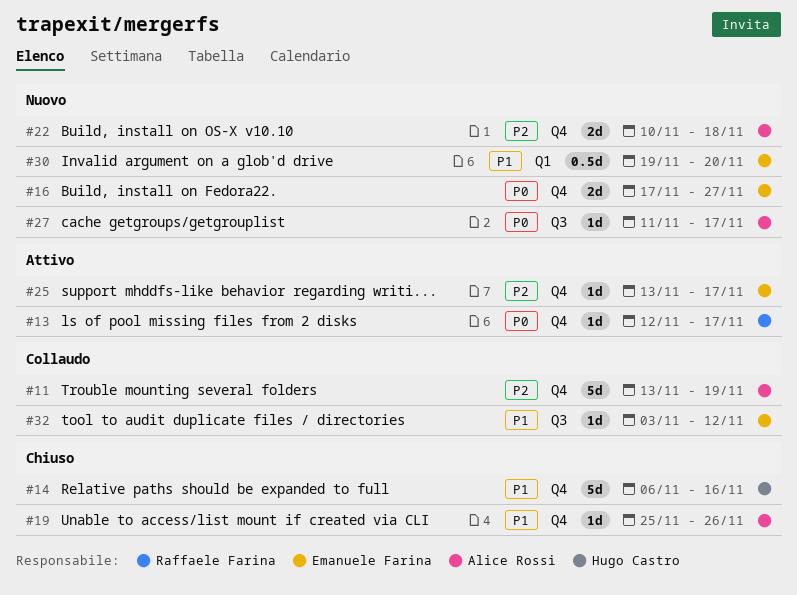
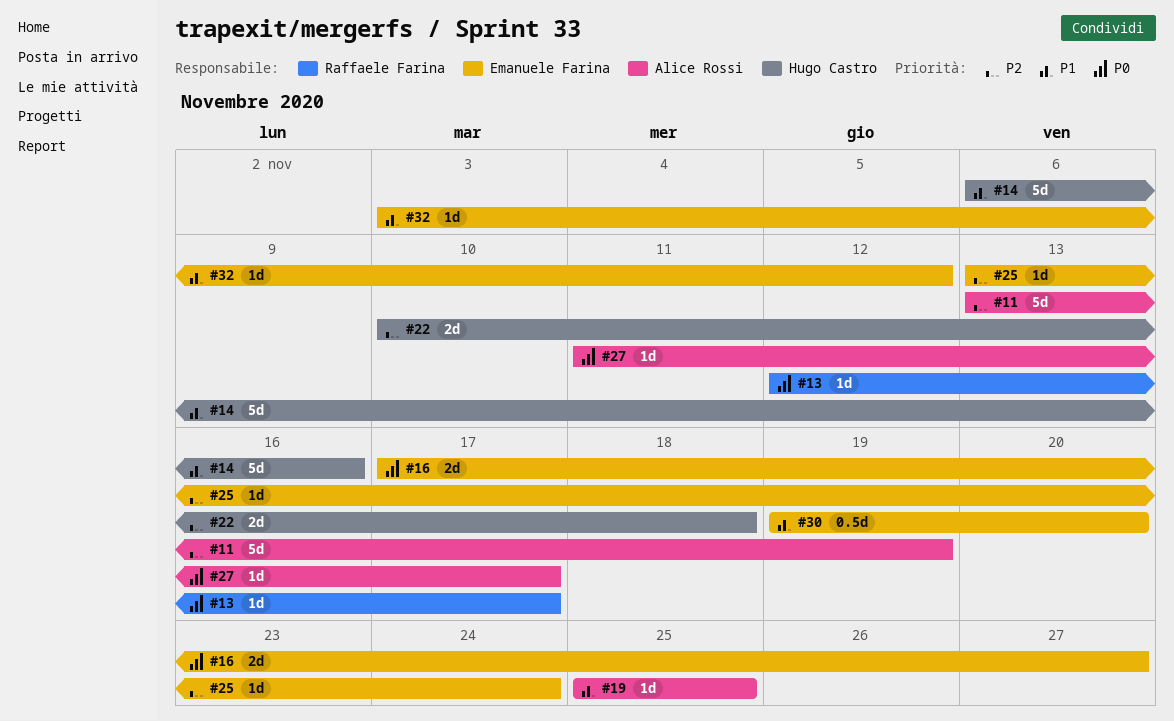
#19, due: Nov 26 -> Nov 25
#22, owner: Alice Rossi -> Hugo Castro
#25, due: Nov 17 -> Nov 24

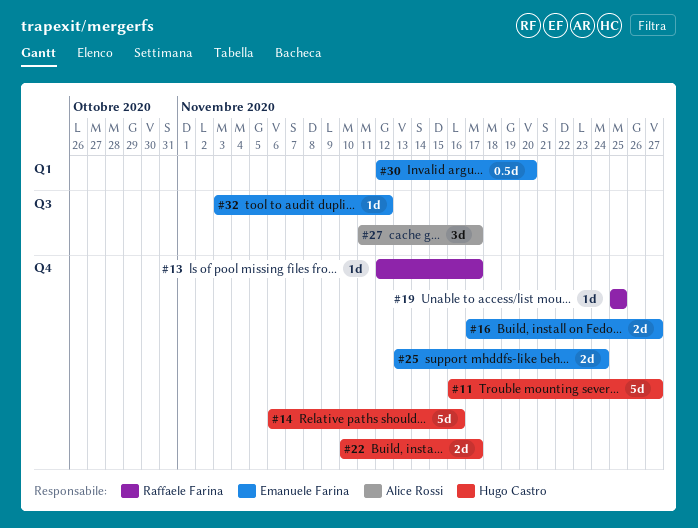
#11, owner: Alice Rossi -> Hugo Castro
#11, start: Nov 13 -> Nov 16
#11, due: Nov 19 -> Nov 27
#19, owner: Alice Rossi -> Raffaele Farina
#22, due: Nov 18 -> Nov 17
#25, estimate: 1d -> 2d
#27, estimate: 1d -> 3d
#30, start: Nov 19 -> Nov 12

